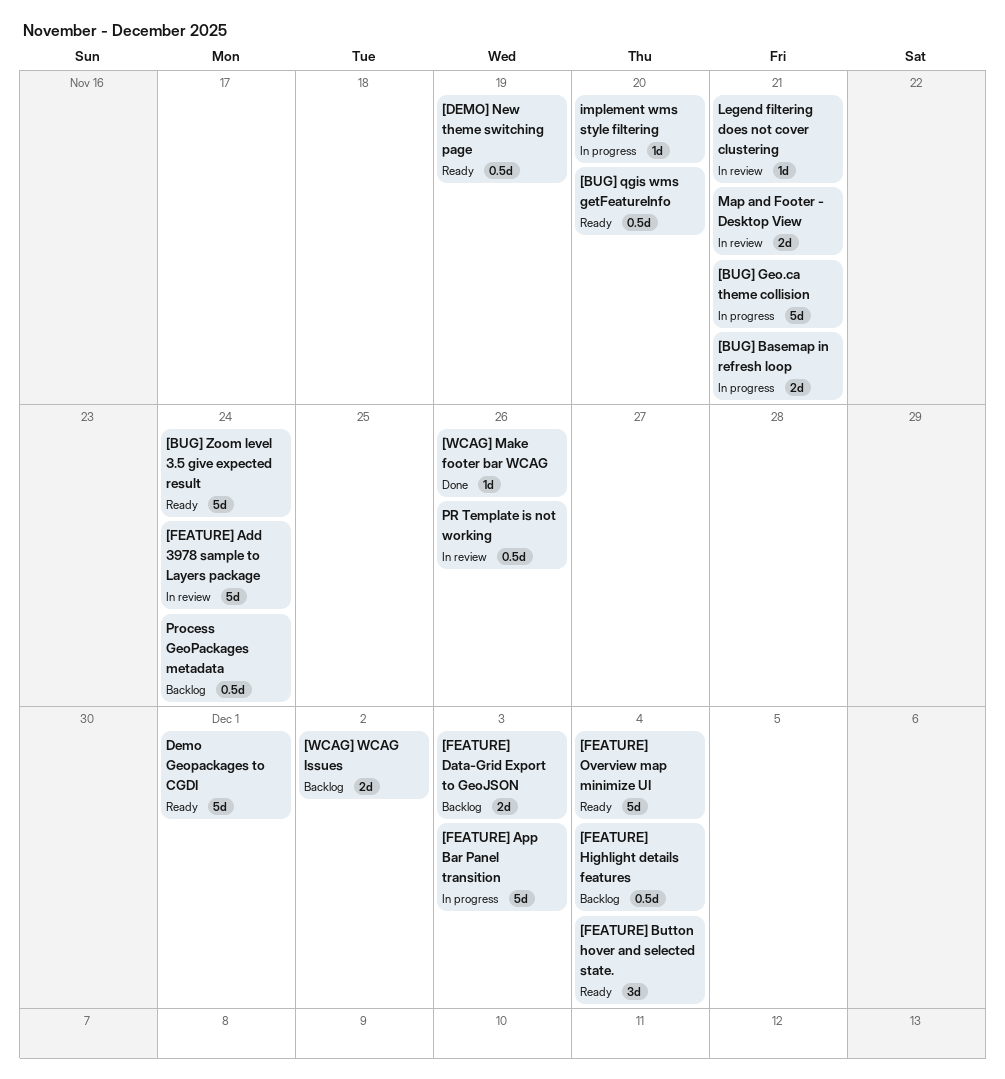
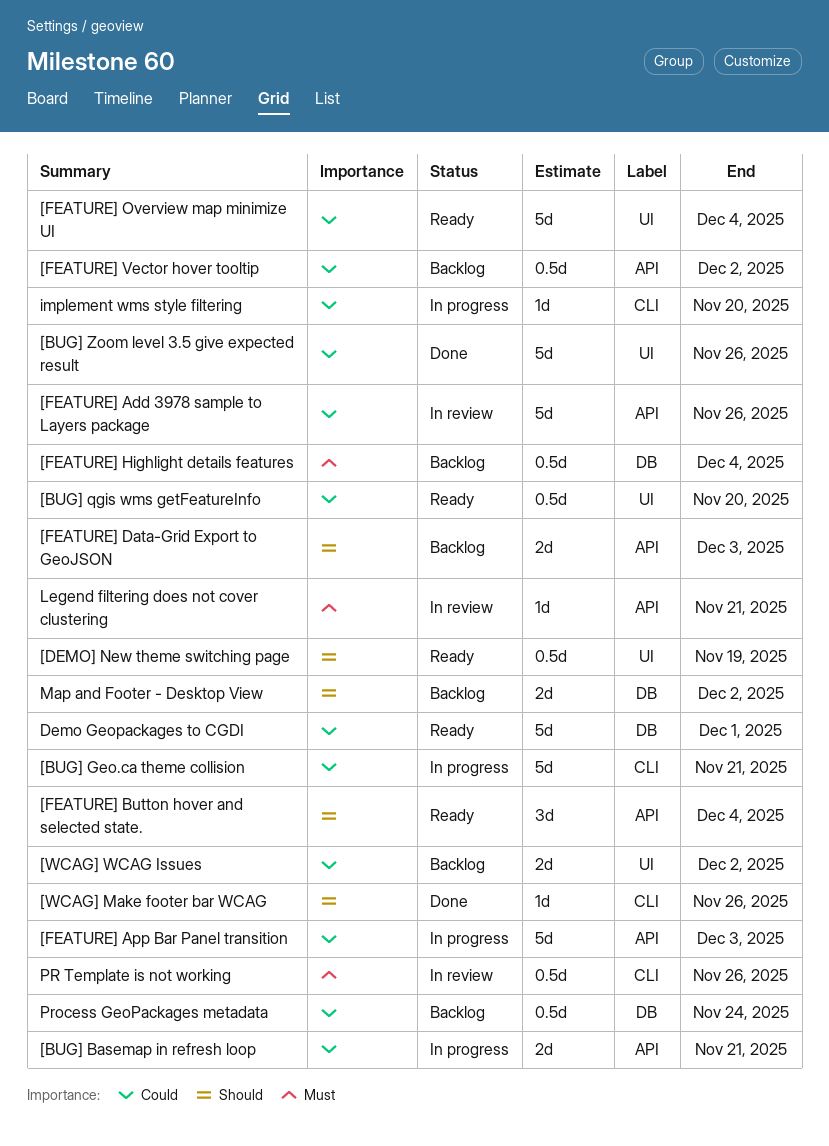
[BUG] Zoom level 3.5 give expected result, status: Ready -> Done
[BUG] Zoom level 3.5 give expected result, due: Nov 24 -> Nov 26
[FEATURE] Add 3978 sample to Layers package, due: Nov 24 -> Nov 26
[FEATURE] Vector hover tooltip: none -> present
Map and Footer - Desktop View, status: In review -> Backlog
Map and Footer - Desktop View, due: Nov 21 -> Dec 2

